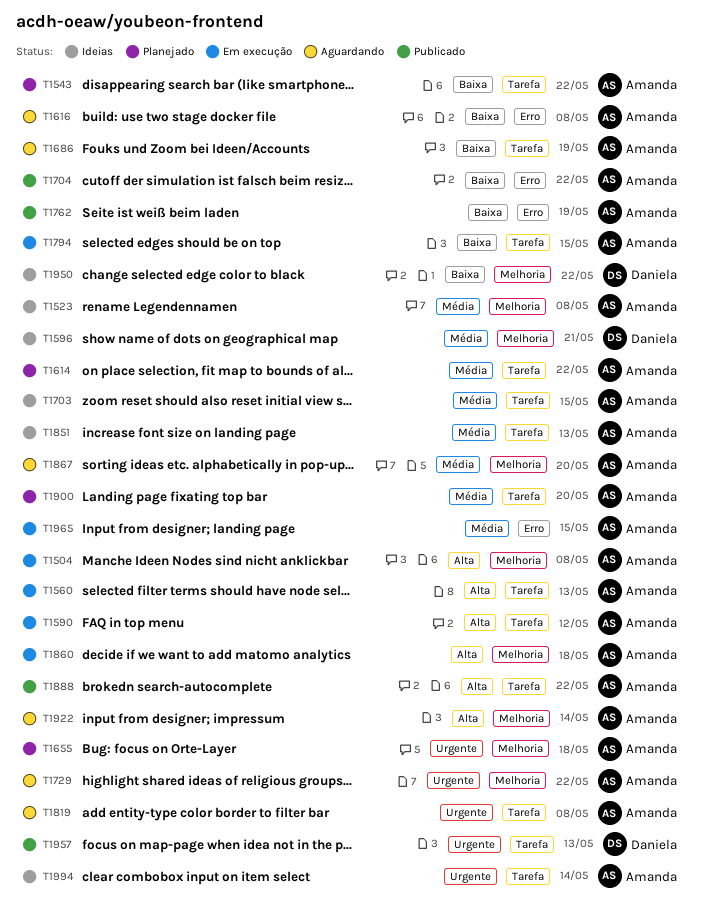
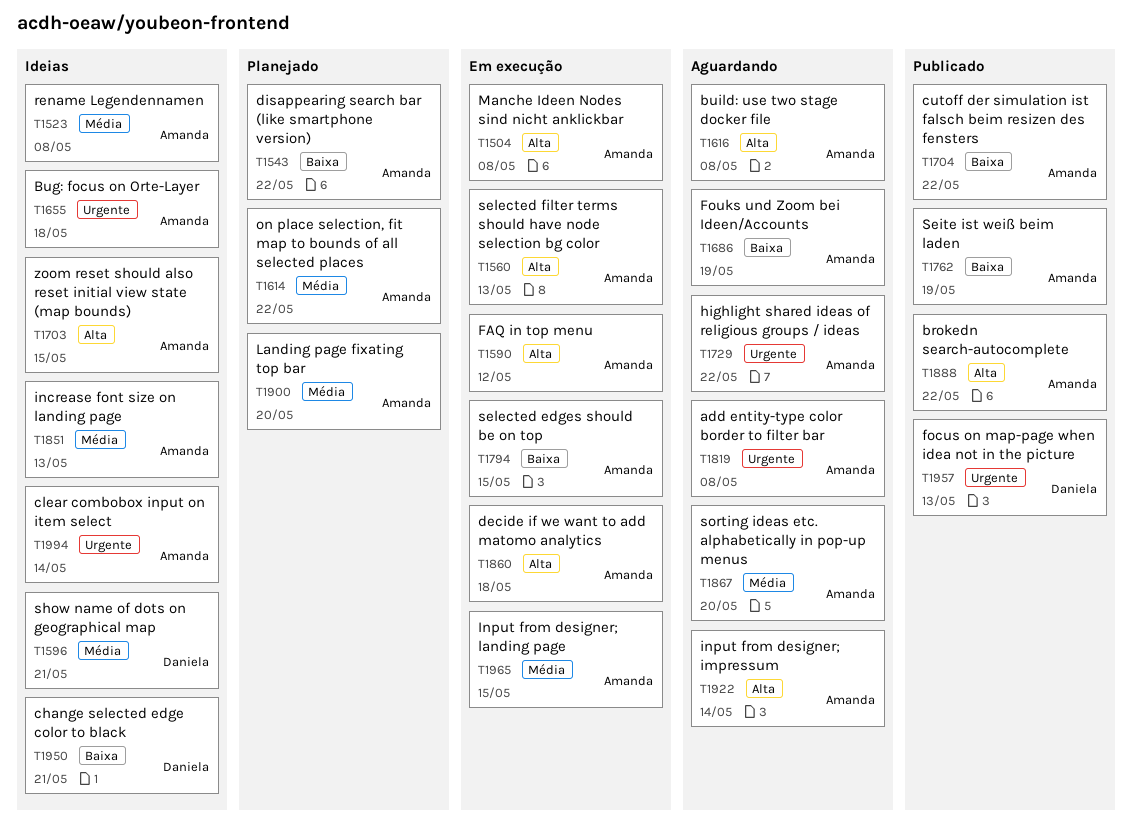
T1616, priority: Baixa -> Alta
T1655, status: Planejado -> Ideias
T1703, priority: Média -> Alta
T1950, due: May 22 -> May 21

